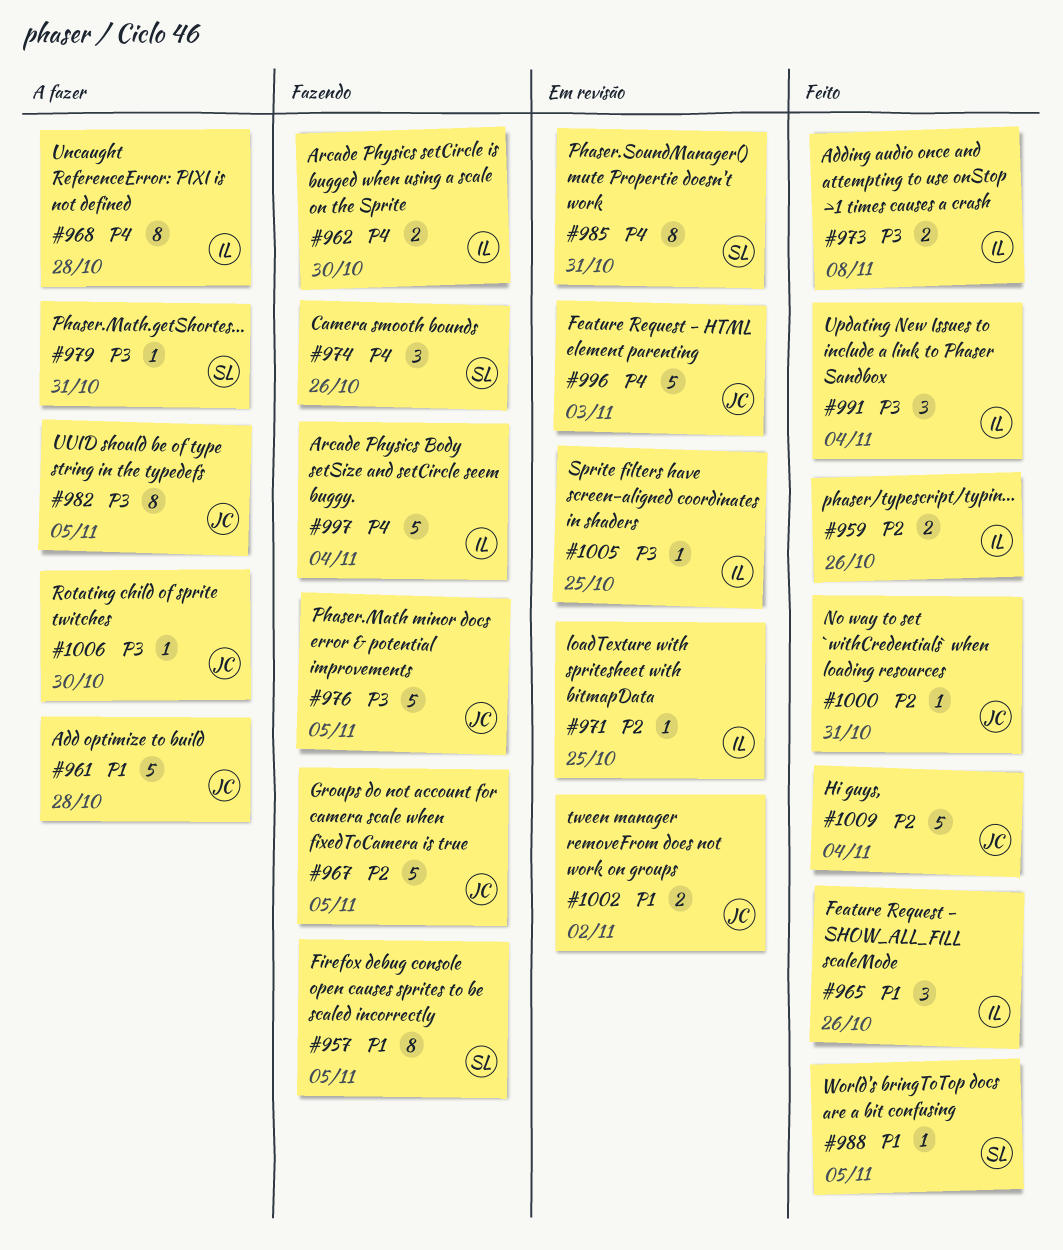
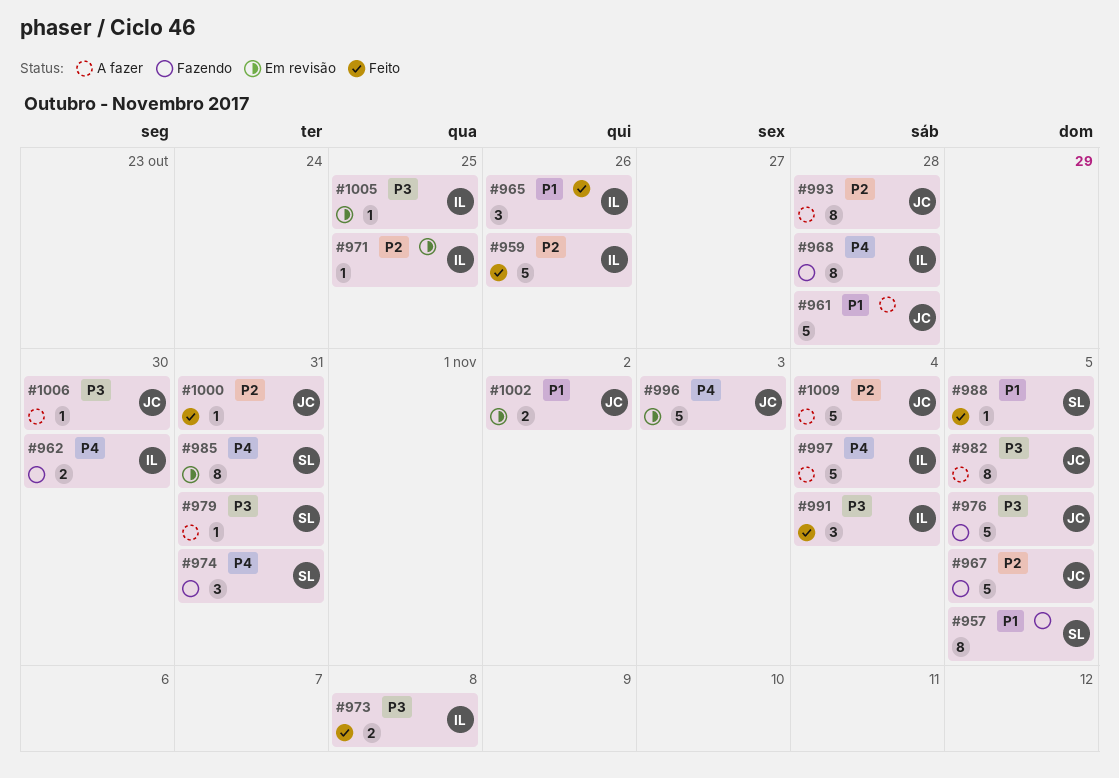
#959, estimate: 2 -> 5
#968, status: A fazer -> Fazendo
#974, due: Oct 26 -> Oct 31
#993: none -> present
#997, status: Fazendo -> A fazer
#1009, status: Feito -> A fazer

